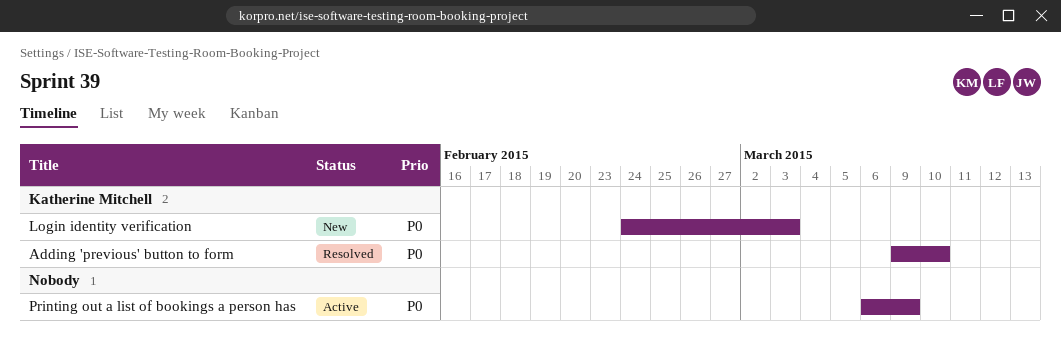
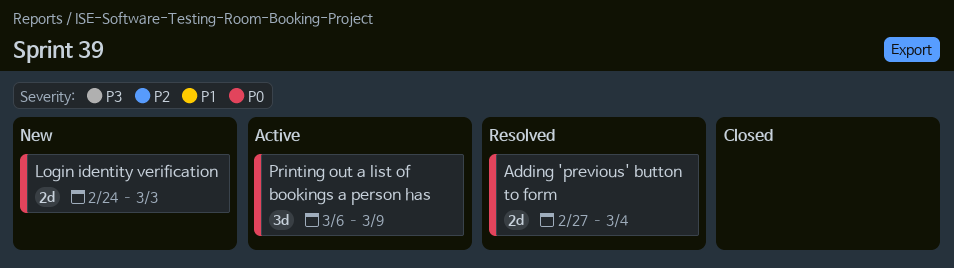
Adding 'previous' button to form, start: Mar 9 -> Feb 27
Adding 'previous' button to form, due: Mar 10 -> Mar 4

